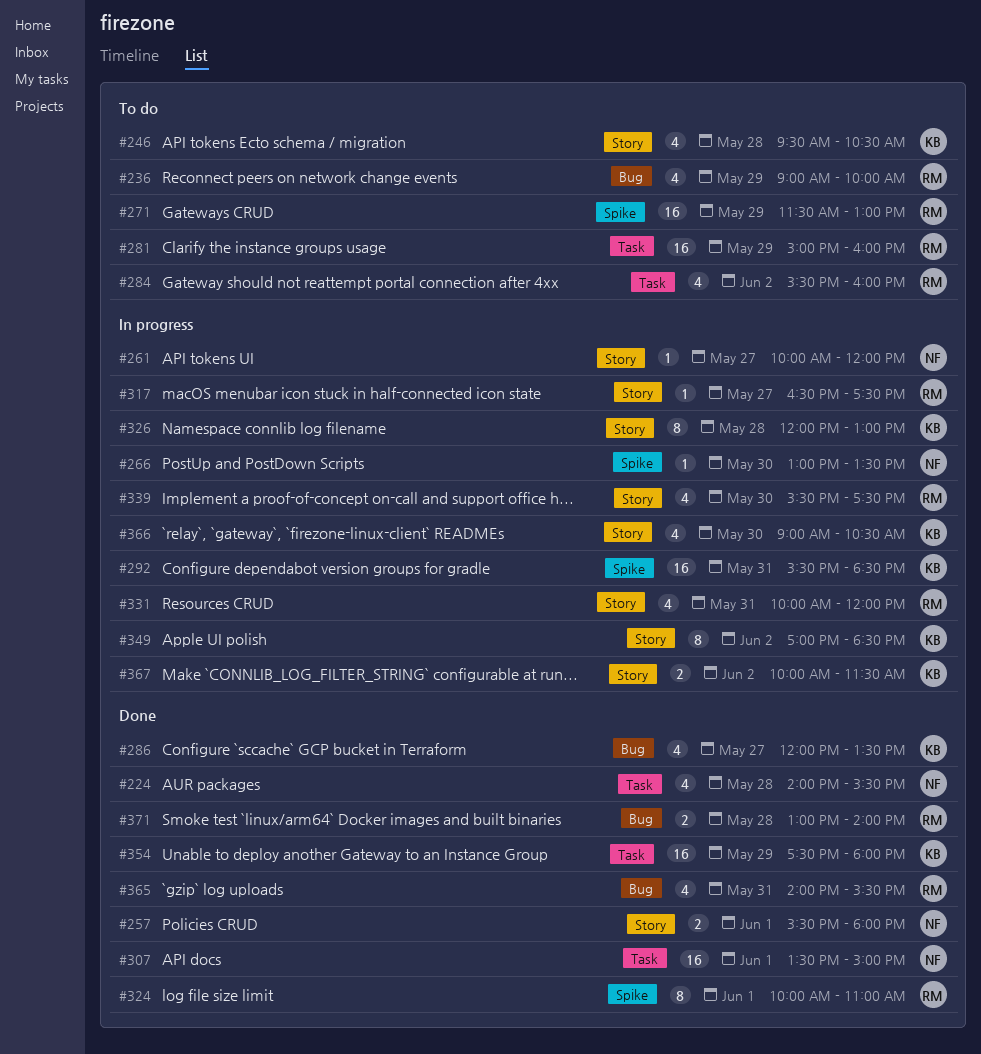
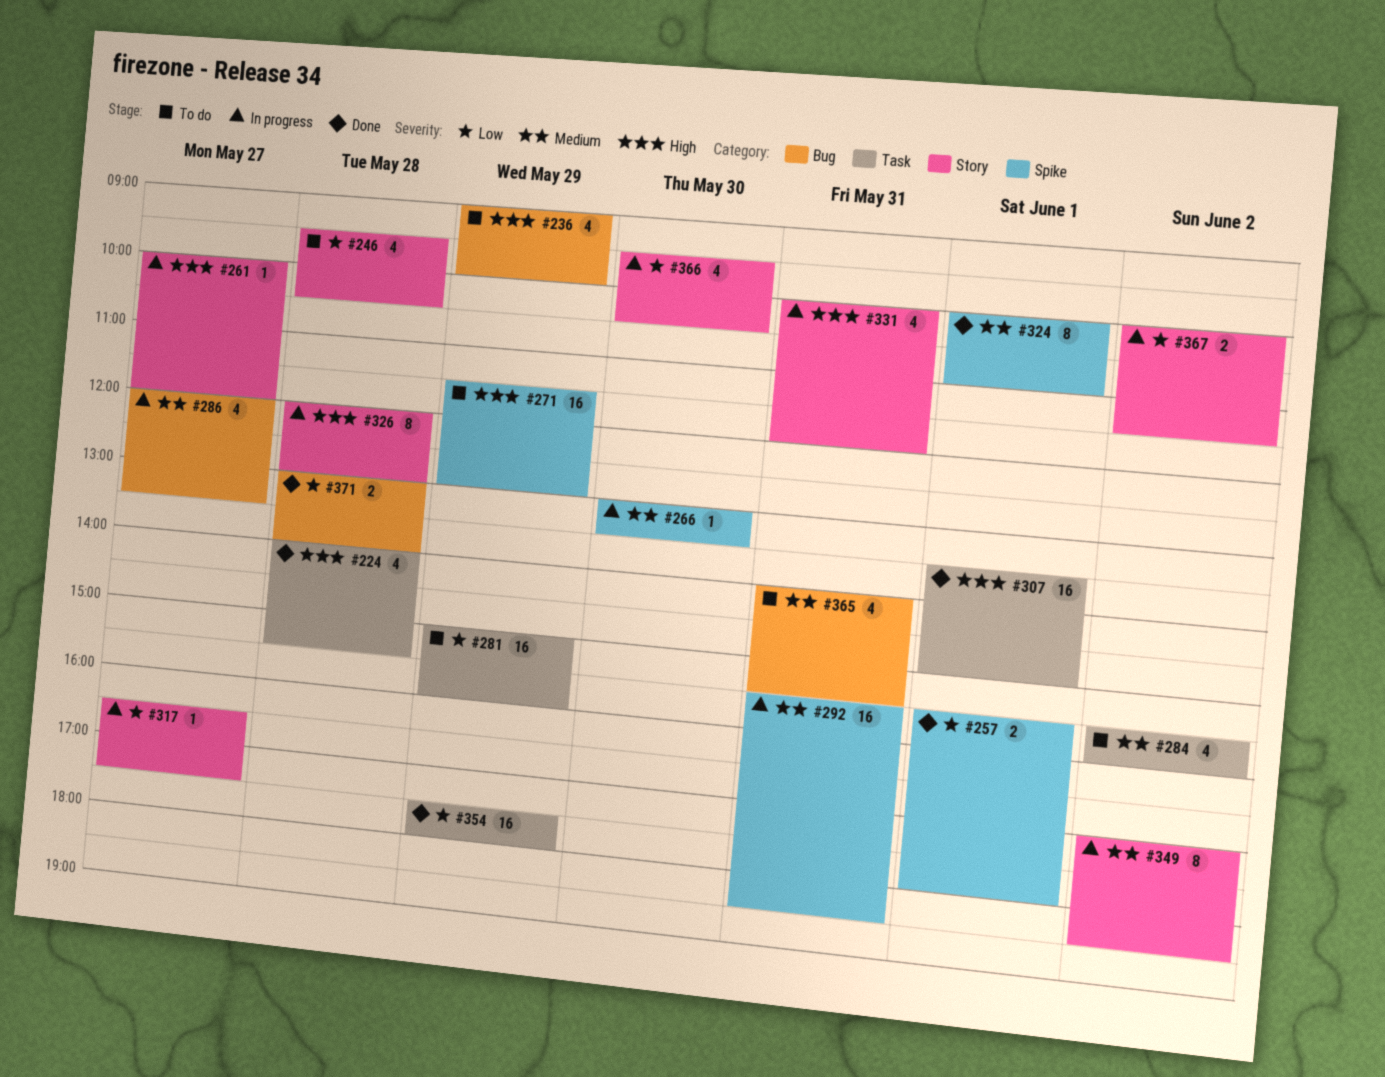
#257, label: Story -> Spike
#286, status: Done -> In progress
#339: present -> none
#365, status: Done -> To do
#366, begins: 09:00 -> 09:30

